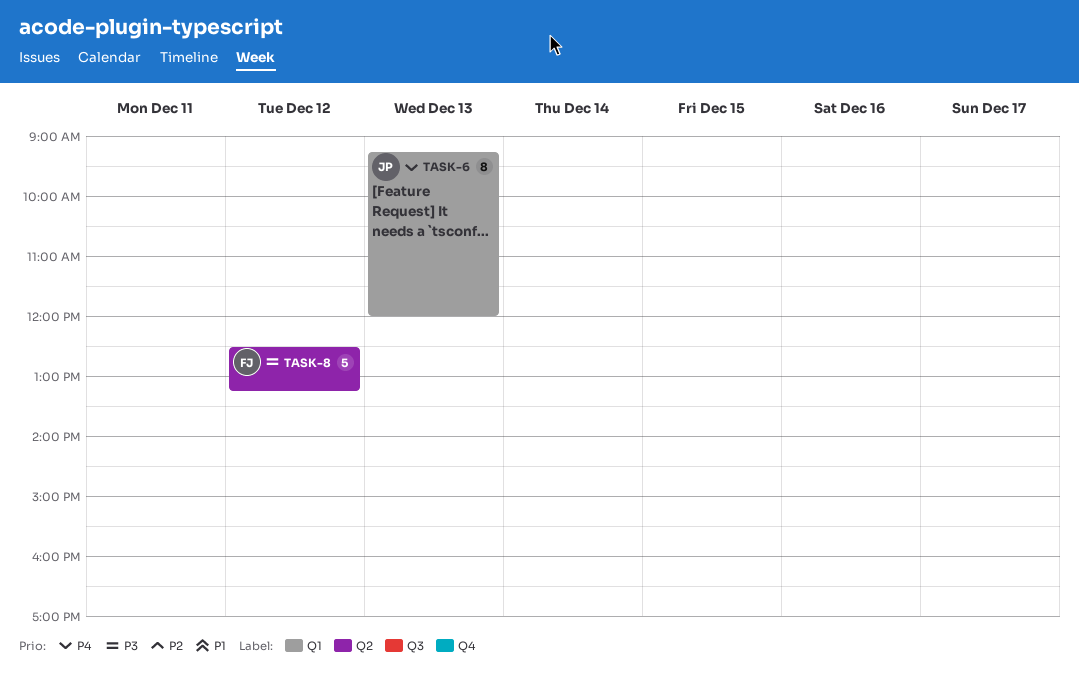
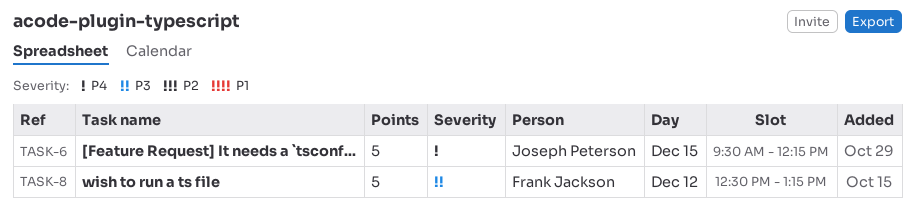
TASK-6, estimate: 8 -> 5
TASK-6, day: Dec 13 -> Dec 15
TASK-6, begins: 09:15 -> 09:30
TASK-6, ends: 12:00 -> 12:15

